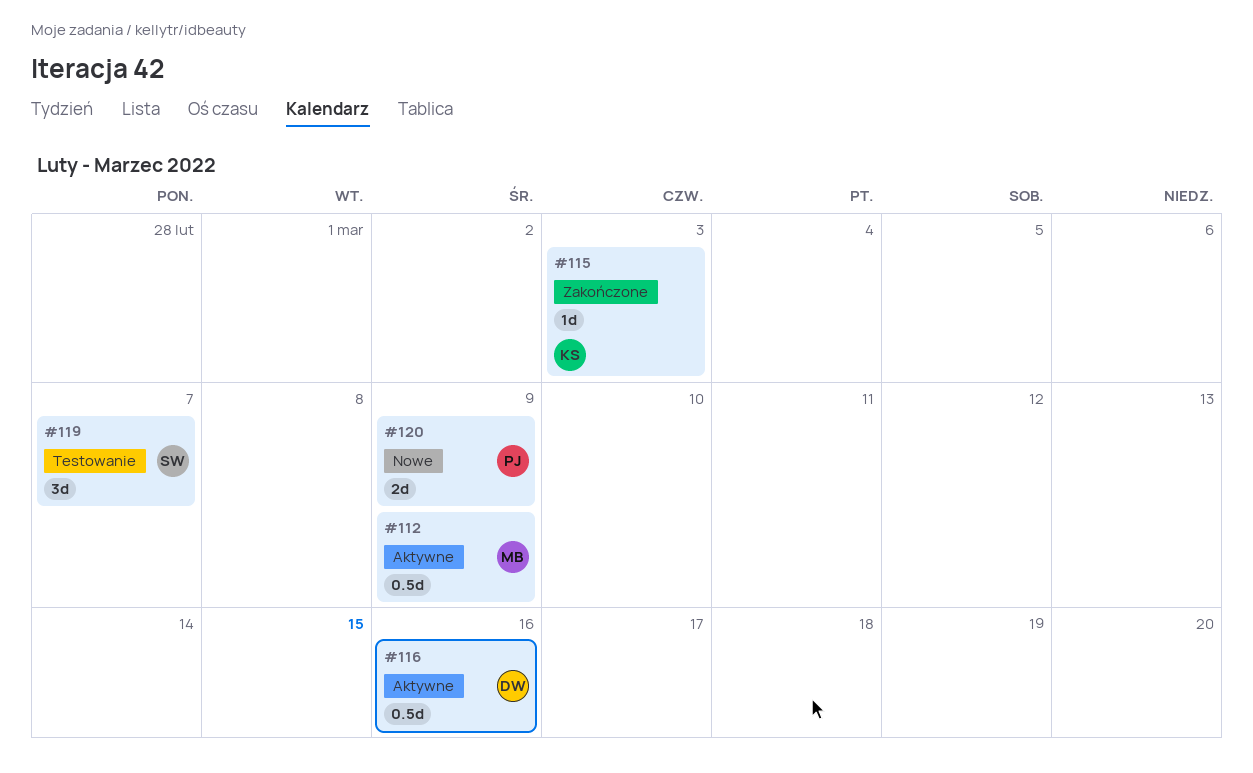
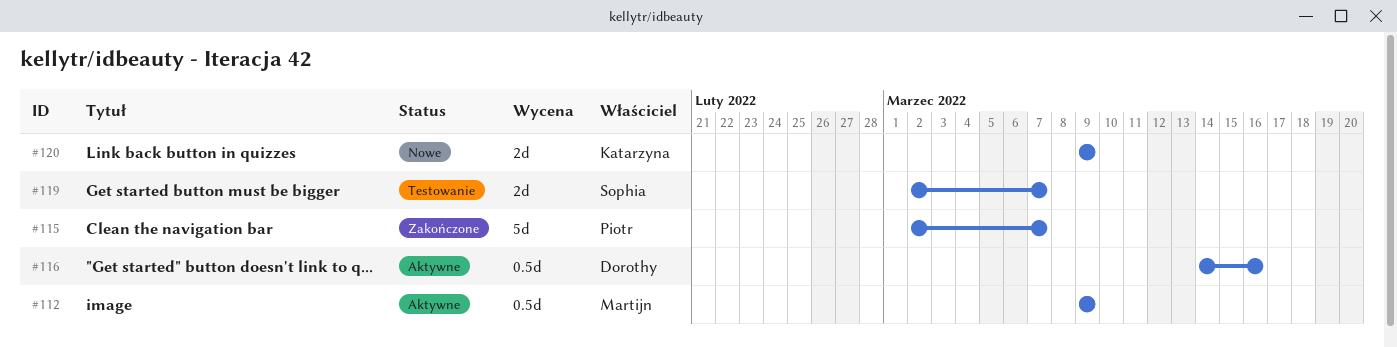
#115, owner: Katarzyna -> Piotr
#115, estimate: 1d -> 5d
#115, due: Mar 3 -> Mar 7
#119, estimate: 3d -> 2d
#120, owner: Piotr -> Katarzyna

